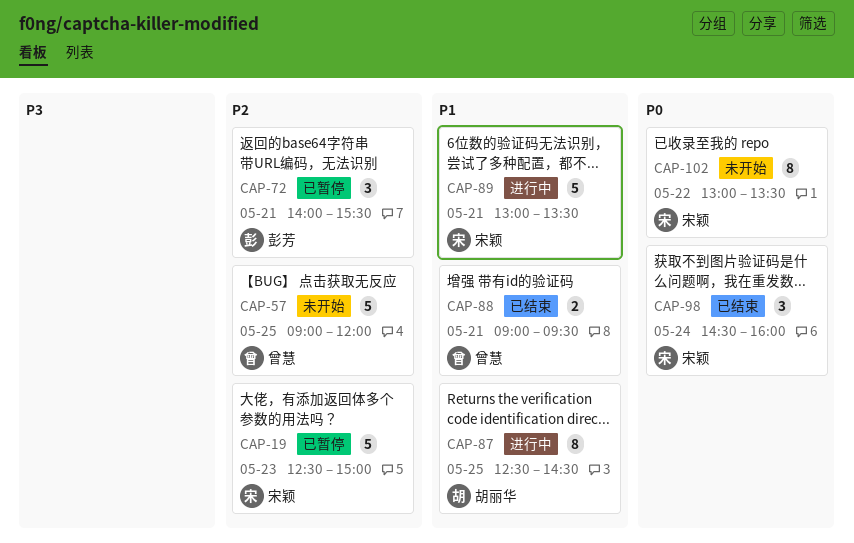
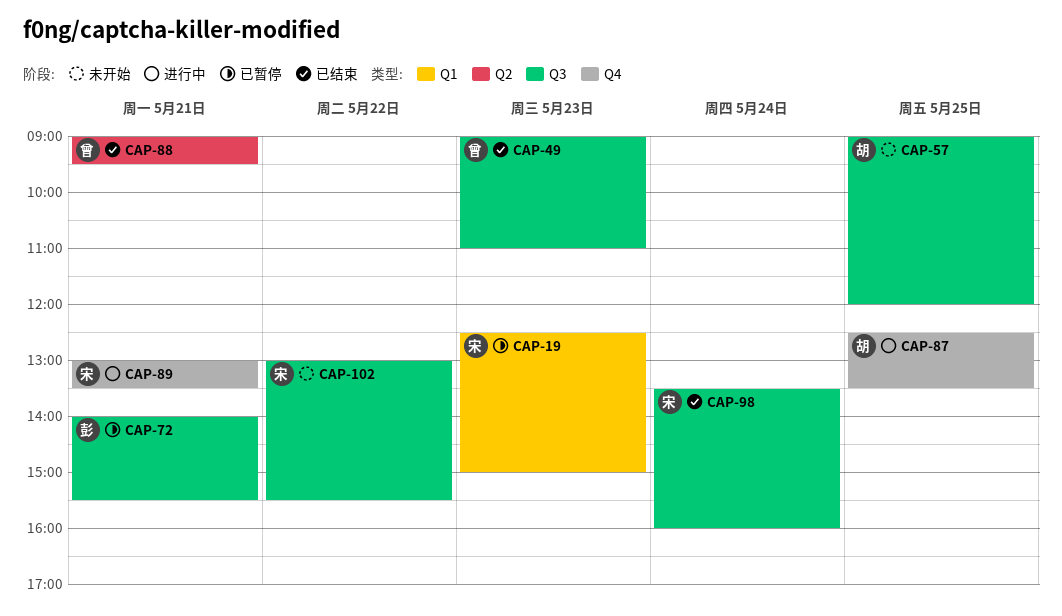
CAP-49: none -> present
CAP-57, owner: 曾慧 -> 胡丽华
CAP-87, ends: 14:30 -> 13:30
CAP-98, begins: 14:30 -> 13:30
CAP-102, ends: 13:30 -> 15:30

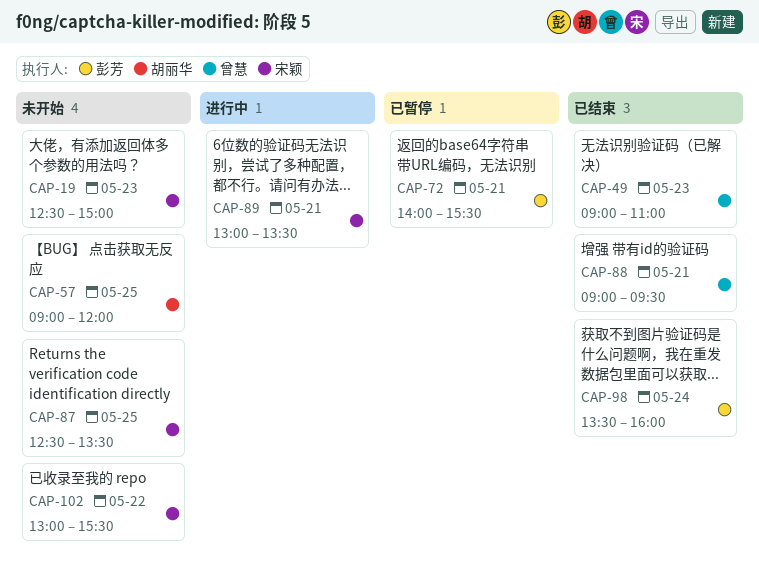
CAP-19, status: 已暂停 -> 未开始
CAP-87, status: 进行中 -> 未开始
CAP-87, owner: 胡丽华 -> 宋颖
CAP-98, owner: 宋颖 -> 彭芳

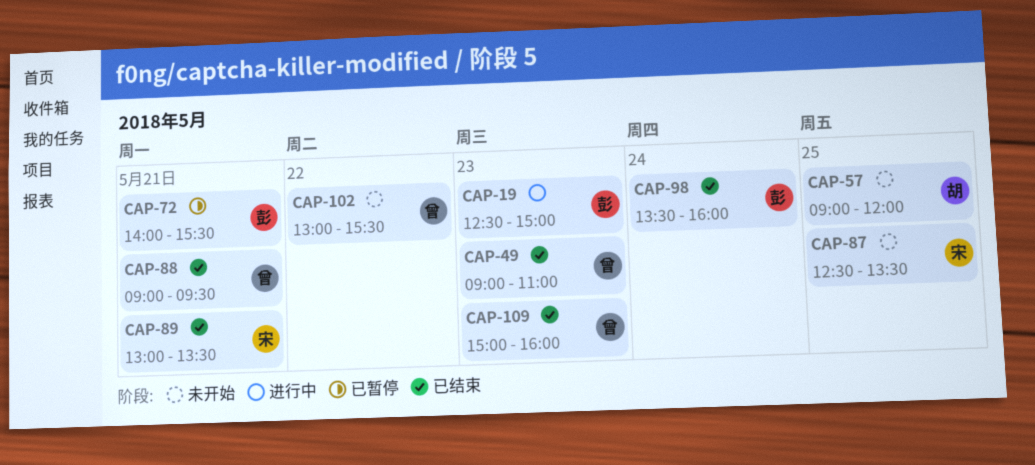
CAP-19, status: 未开始 -> 进行中
CAP-19, owner: 宋颖 -> 彭芳
CAP-89, status: 进行中 -> 已结束
CAP-102, owner: 宋颖 -> 曾慧
CAP-109: none -> present

